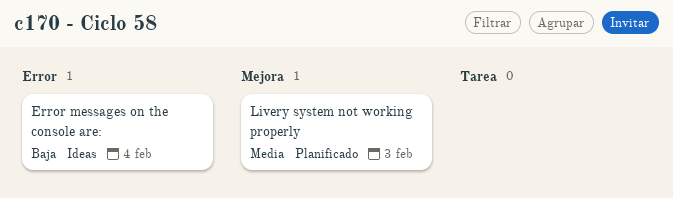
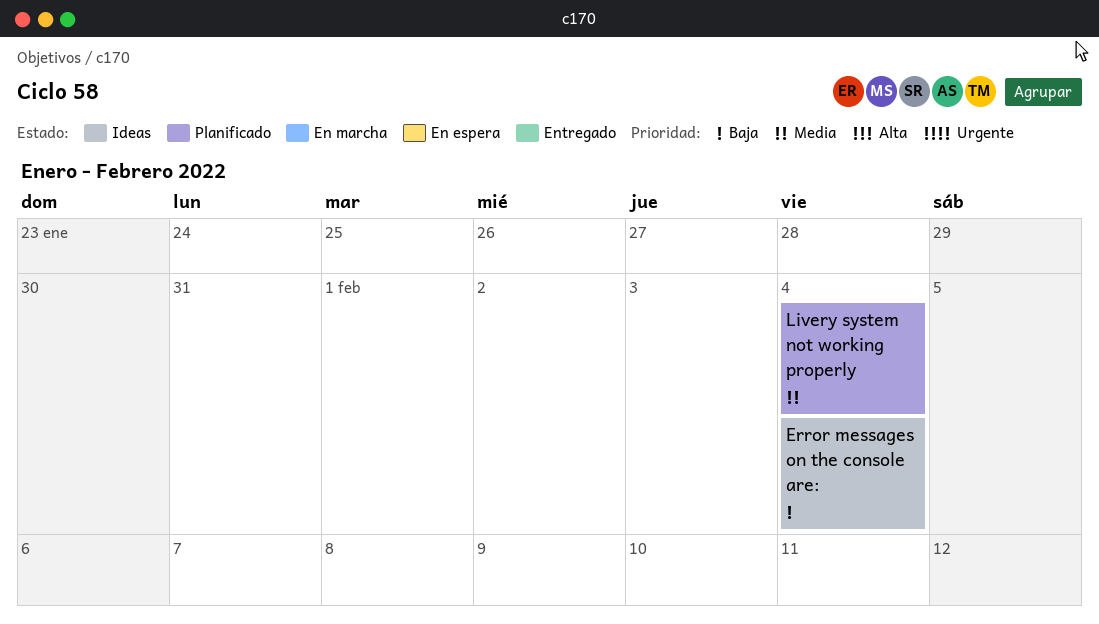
Livery system not working properly, due: Feb 3 -> Feb 4

